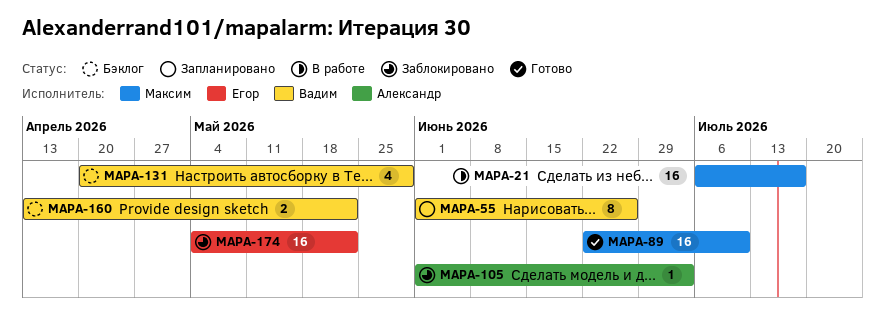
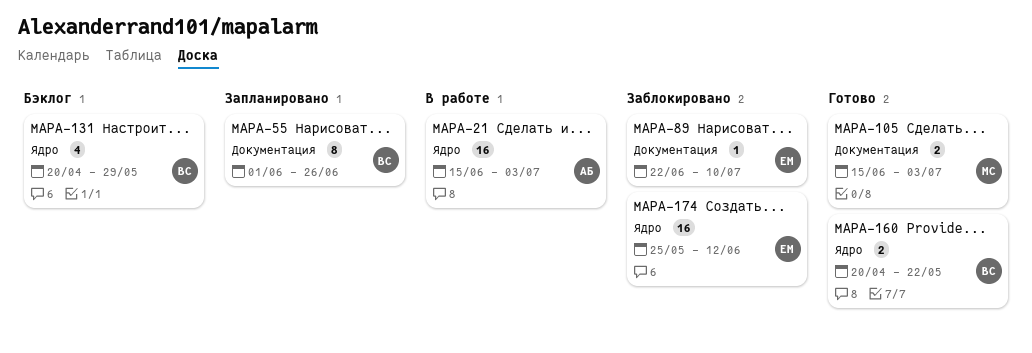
MAPA-21, owner: Максим -> Александр
MAPA-21, start: Jul 6 -> Jun 15
MAPA-21, due: Jul 17 -> Jul 3
MAPA-89, status: Готово -> Заблокировано
MAPA-89, owner: Максим -> Егор
MAPA-89, estimate: 16 -> 1
MAPA-105, status: Заблокировано -> Готово
MAPA-105, owner: Александр -> Максим
MAPA-105, estimate: 1 -> 2
MAPA-105, start: Jun 1 -> Jun 15
MAPA-160, status: Бэклог -> Готово
MAPA-160, start: Apr 13 -> Apr 20
MAPA-174, start: May 4 -> May 25
MAPA-174, due: May 22 -> Jun 12

